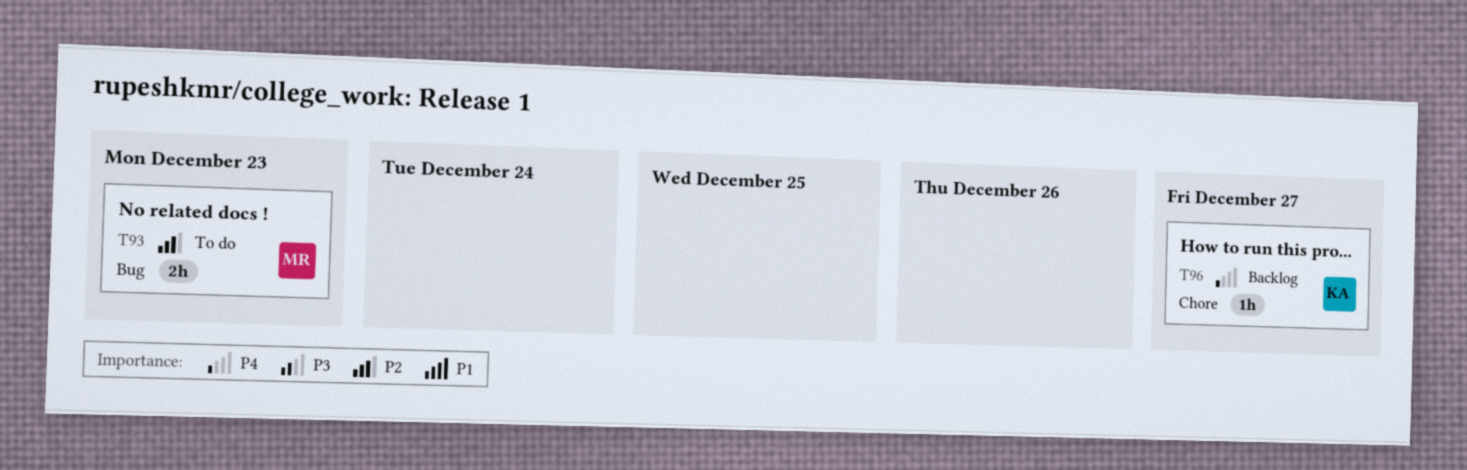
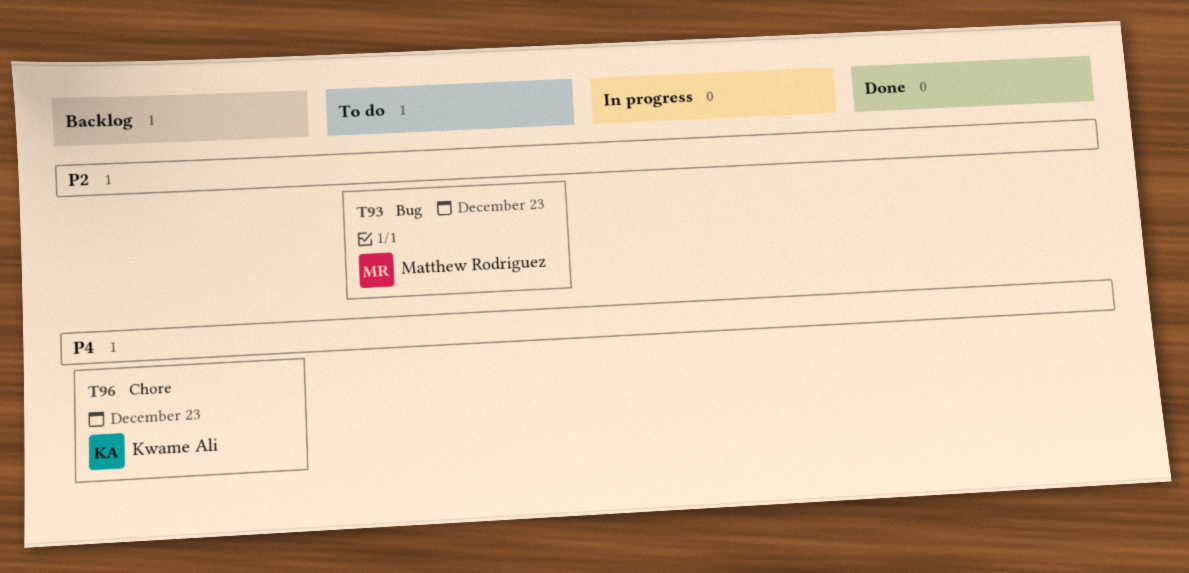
T96, due: Dec 27 -> Dec 23

